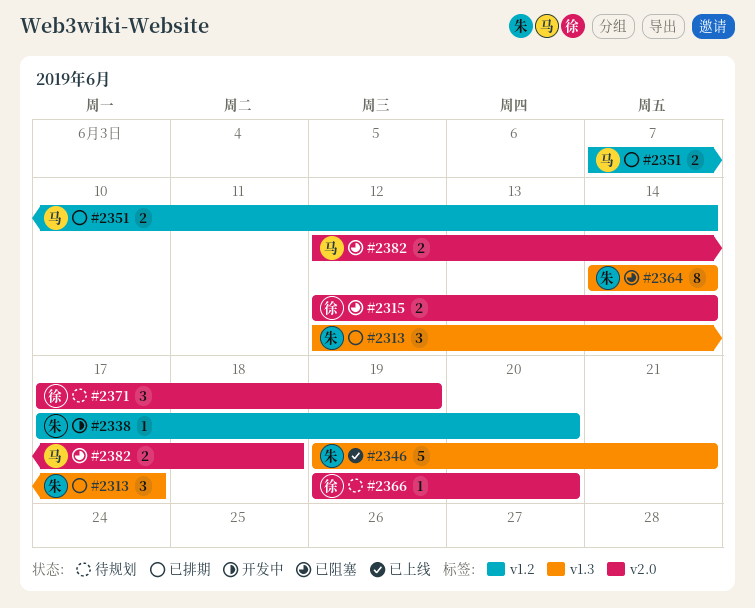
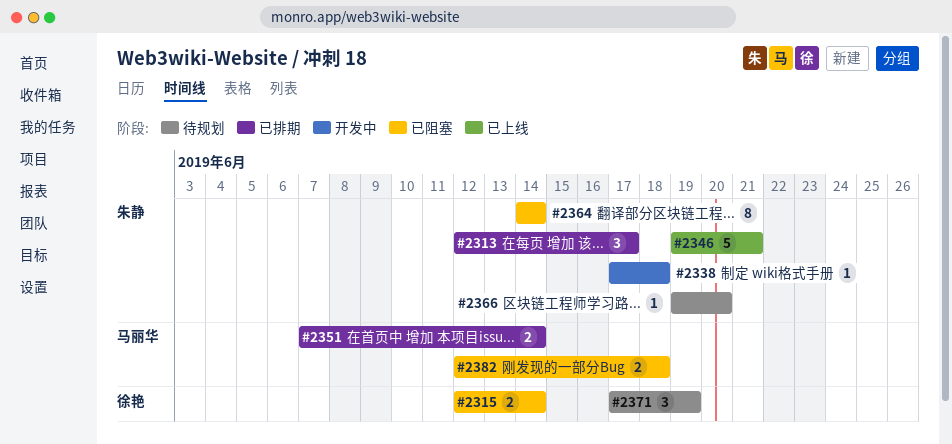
#2338, due: Jun 20 -> Jun 18
#2366, owner: 徐艳 -> 朱静

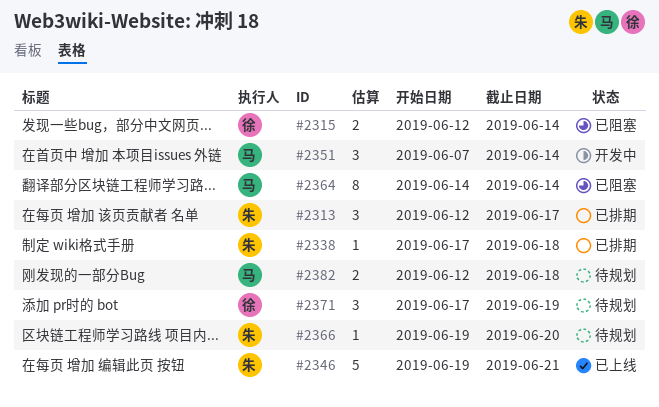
#2338, status: 开发中 -> 已排期
#2351, status: 已排期 -> 开发中
#2351, estimate: 2 -> 3
#2364, owner: 朱静 -> 马丽华
#2382, status: 已阻塞 -> 待规划

